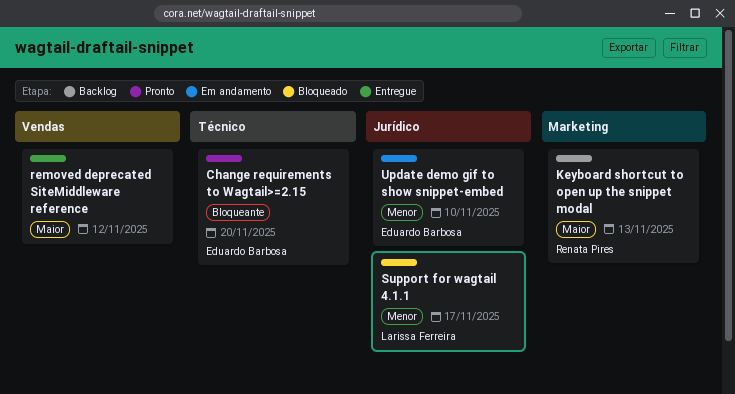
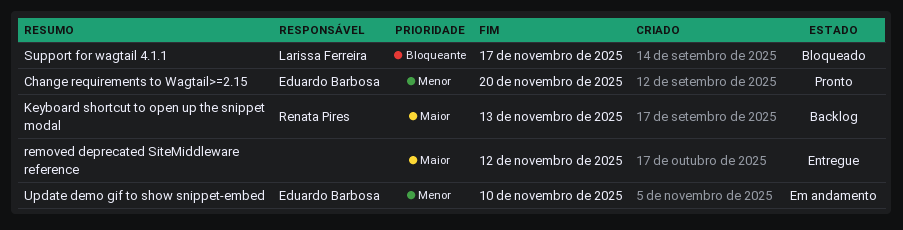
Change requirements to Wagtail>=2.15, priority: Bloqueante -> Menor
Support for wagtail 4.1.1, priority: Menor -> Bloqueante

